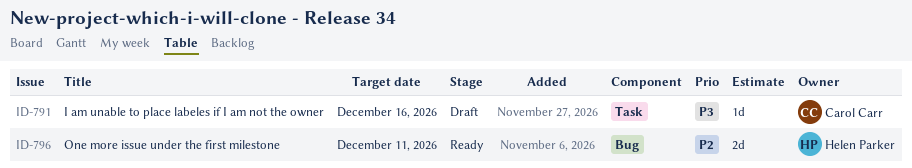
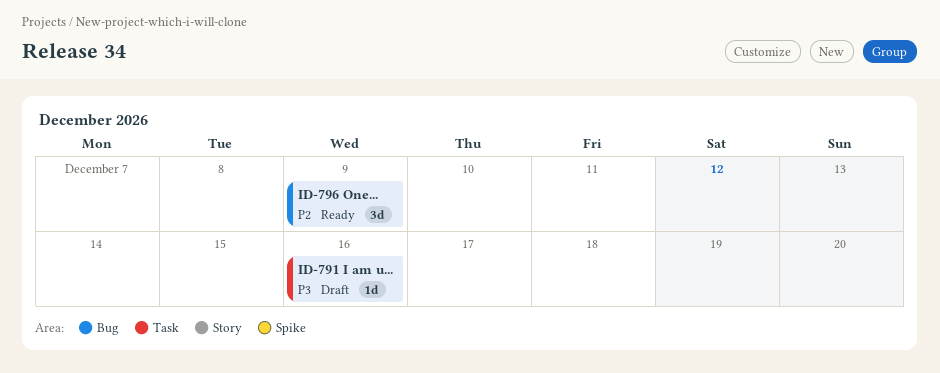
ID-796, estimate: 2d -> 3d
ID-796, due: Dec 11 -> Dec 9

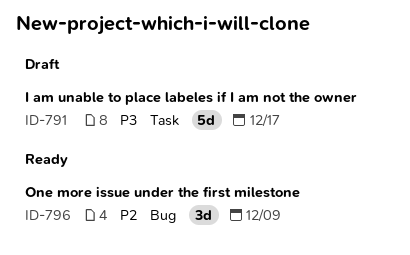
ID-791, estimate: 1d -> 5d
ID-791, due: Dec 16 -> Dec 17

